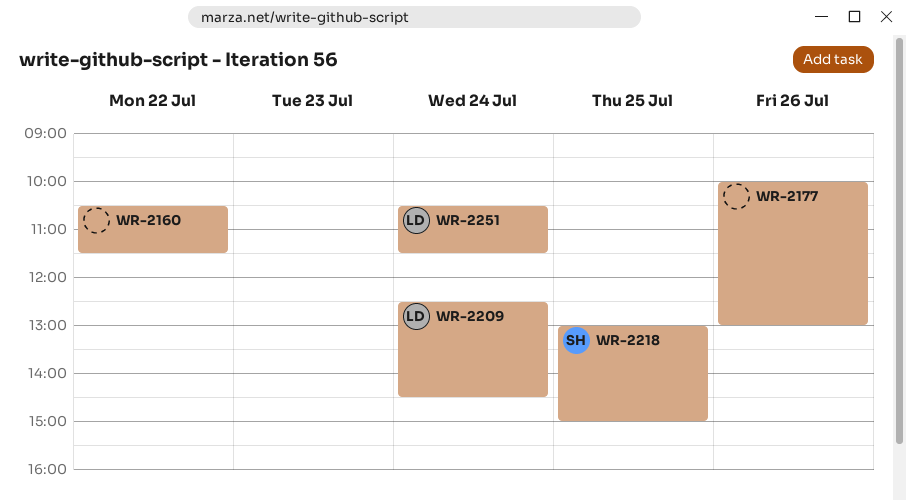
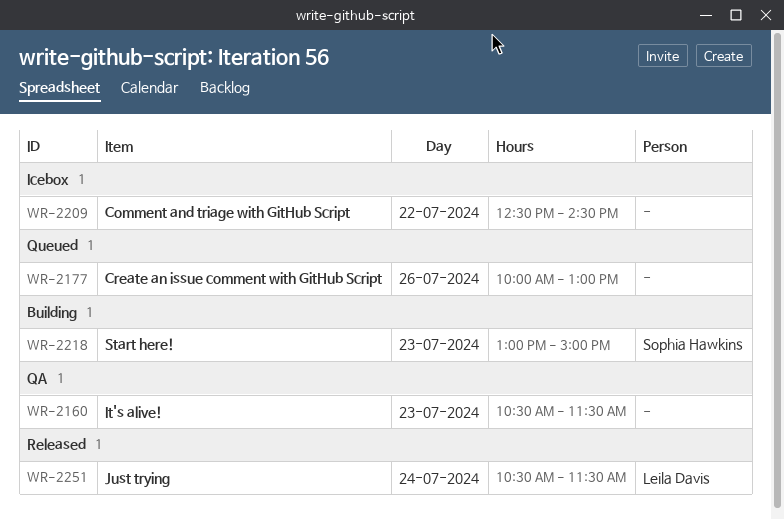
WR-2160, day: Jul 22 -> Jul 23
WR-2209, owner: Leila Davis -> none
WR-2209, day: Jul 24 -> Jul 22
WR-2218, day: Jul 25 -> Jul 23

